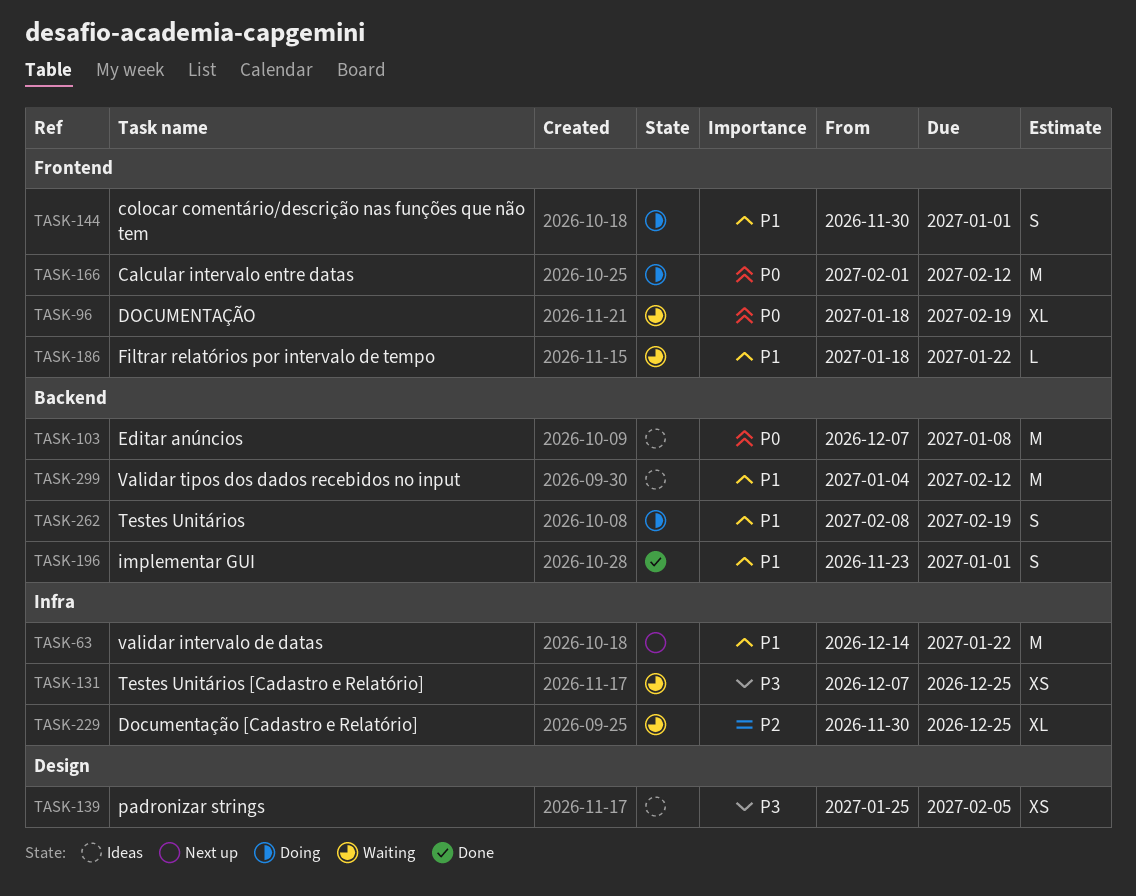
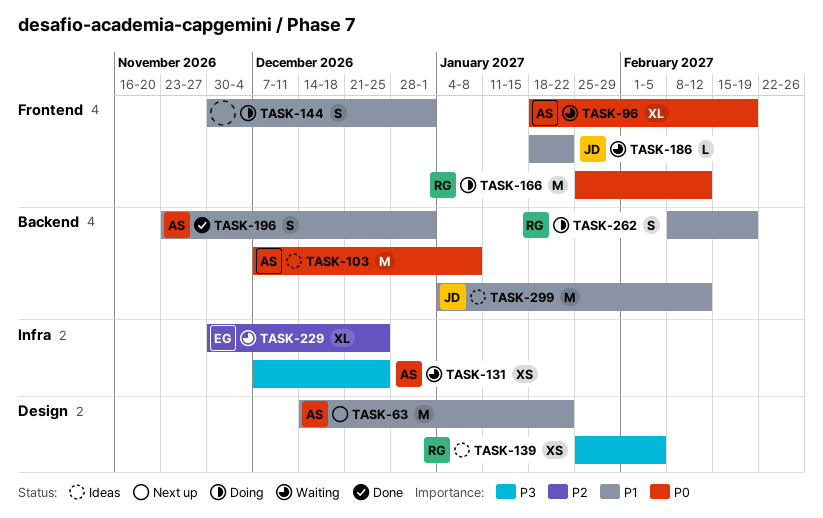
TASK-63, label: Infra -> Design
TASK-166, start: Feb 1 -> Jan 25

